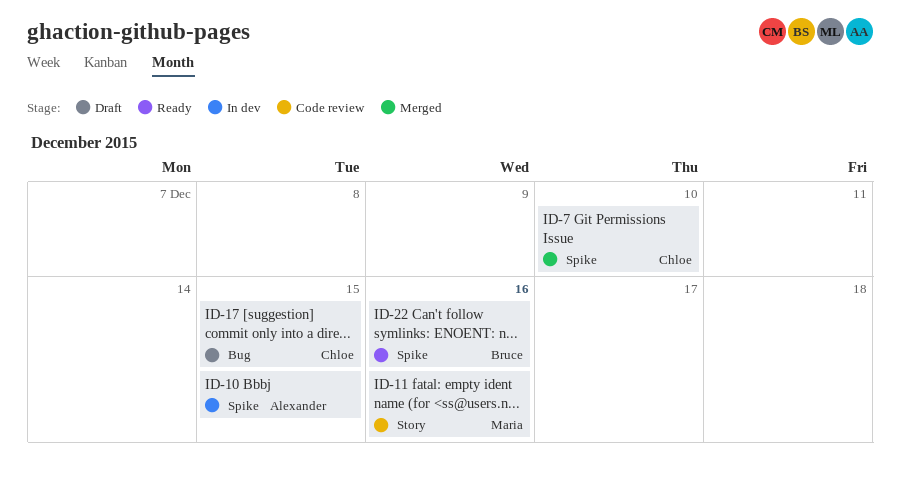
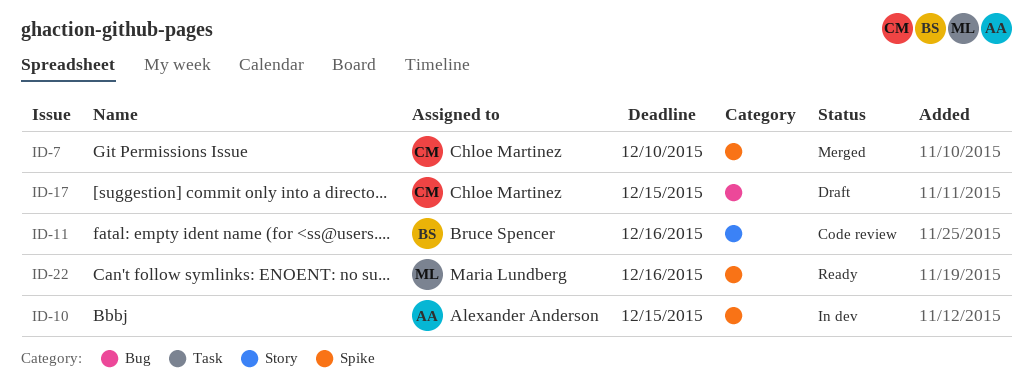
ID-11, owner: Maria Lundberg -> Bruce Spencer
ID-22, owner: Bruce Spencer -> Maria Lundberg

